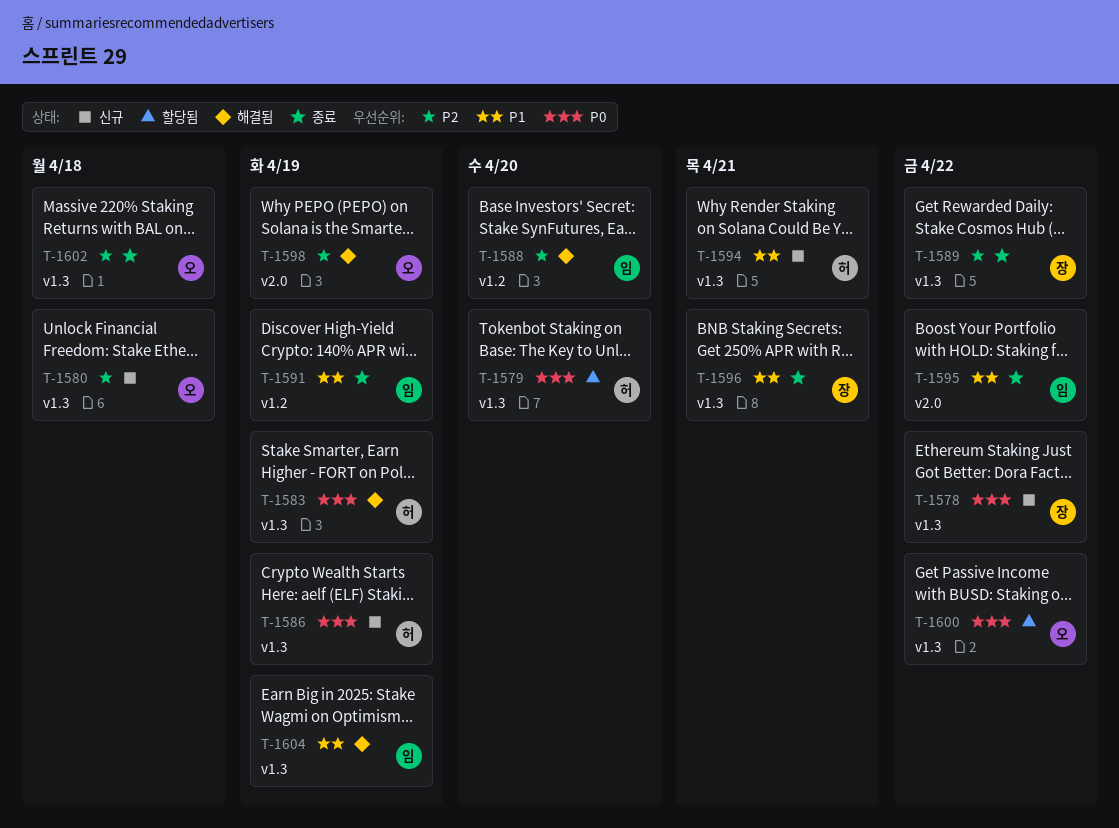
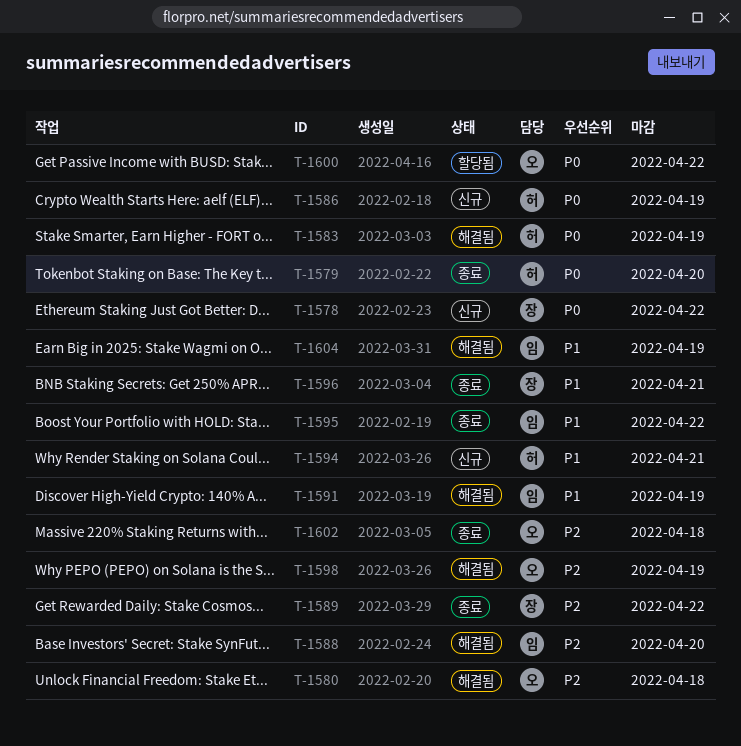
T-1579, status: 할당됨 -> 종료
T-1580, status: 신규 -> 해결됨
T-1591, status: 종료 -> 해결됨

